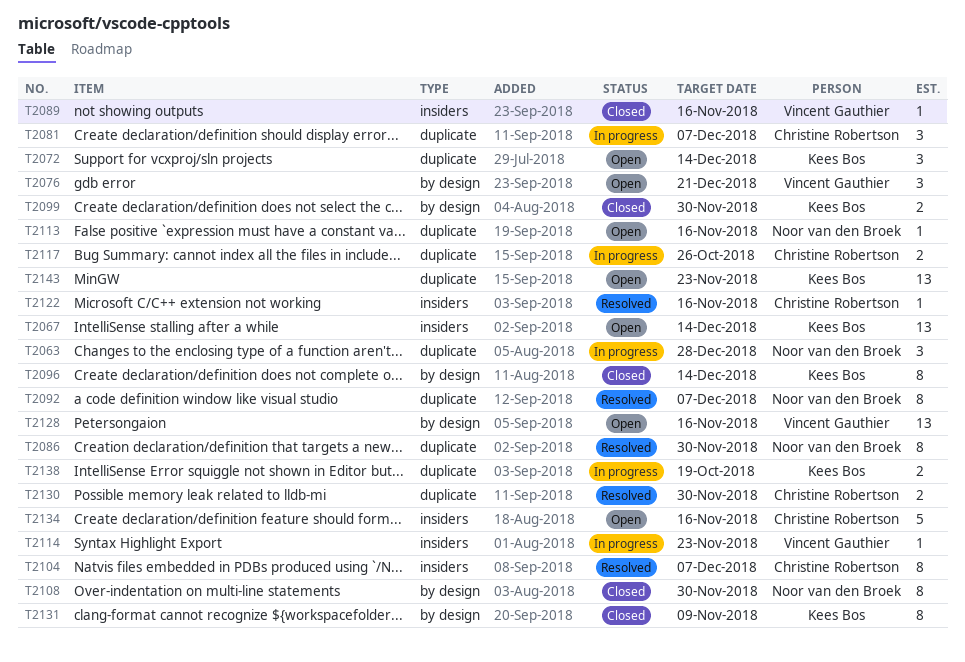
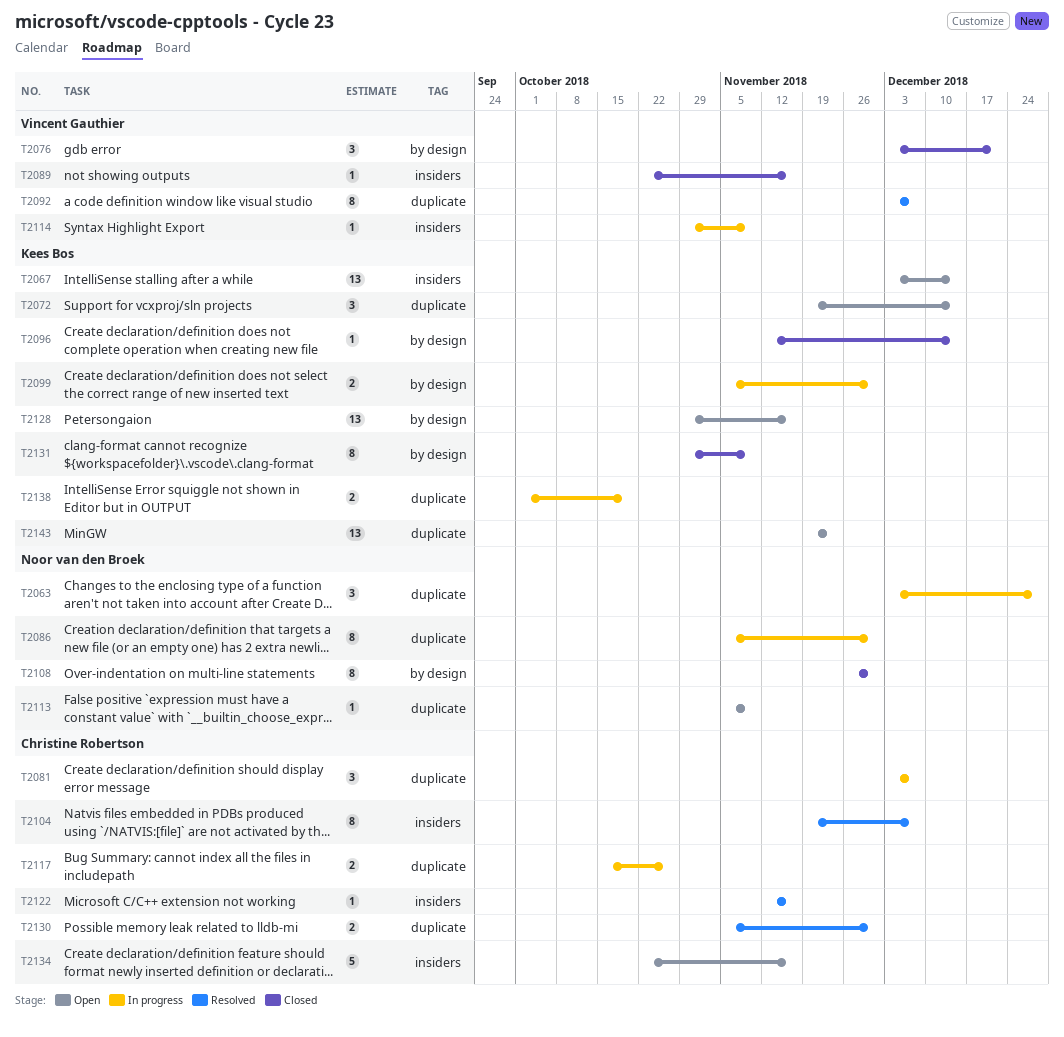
T2076, status: Open -> Closed
T2086, status: Resolved -> In progress
T2092, owner: Noor van den Broek -> Vincent Gauthier
T2096, estimate: 8 -> 1
T2099, status: Closed -> In progress
T2113, due: Nov 16 -> Nov 9
T2114, due: Nov 23 -> Nov 9
T2128, owner: Vincent Gauthier -> Kees Bos

